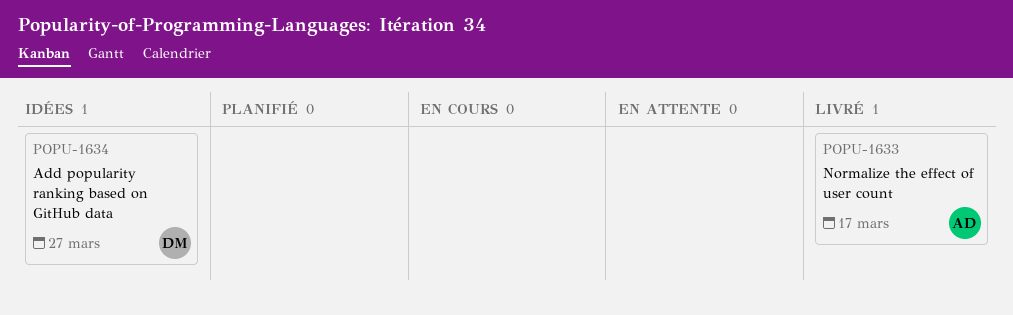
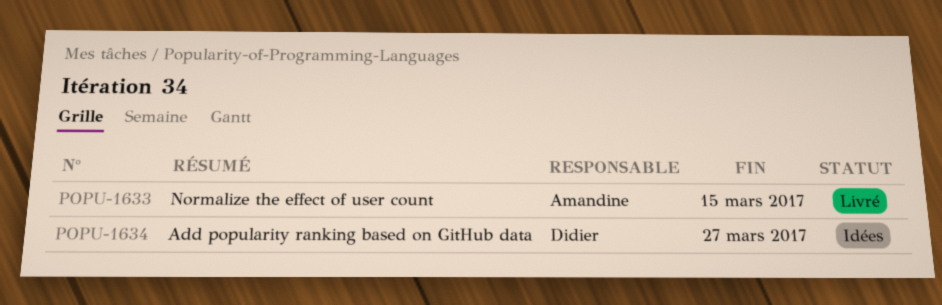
POPU-1633, due: Mar 17 -> Mar 15

